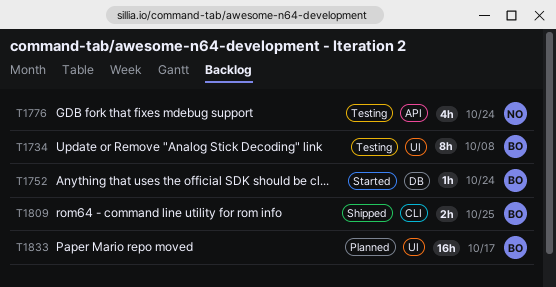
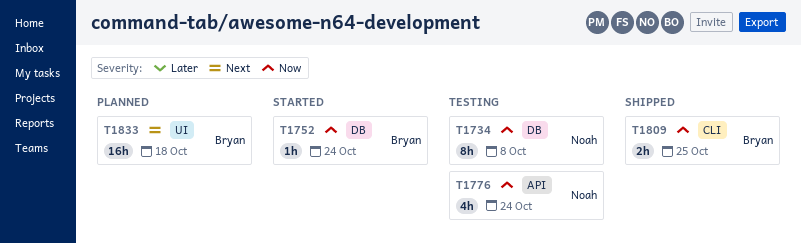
T1734, owner: Bryan -> Noah
T1734, label: UI -> DB
T1833, due: Oct 17 -> Oct 18

